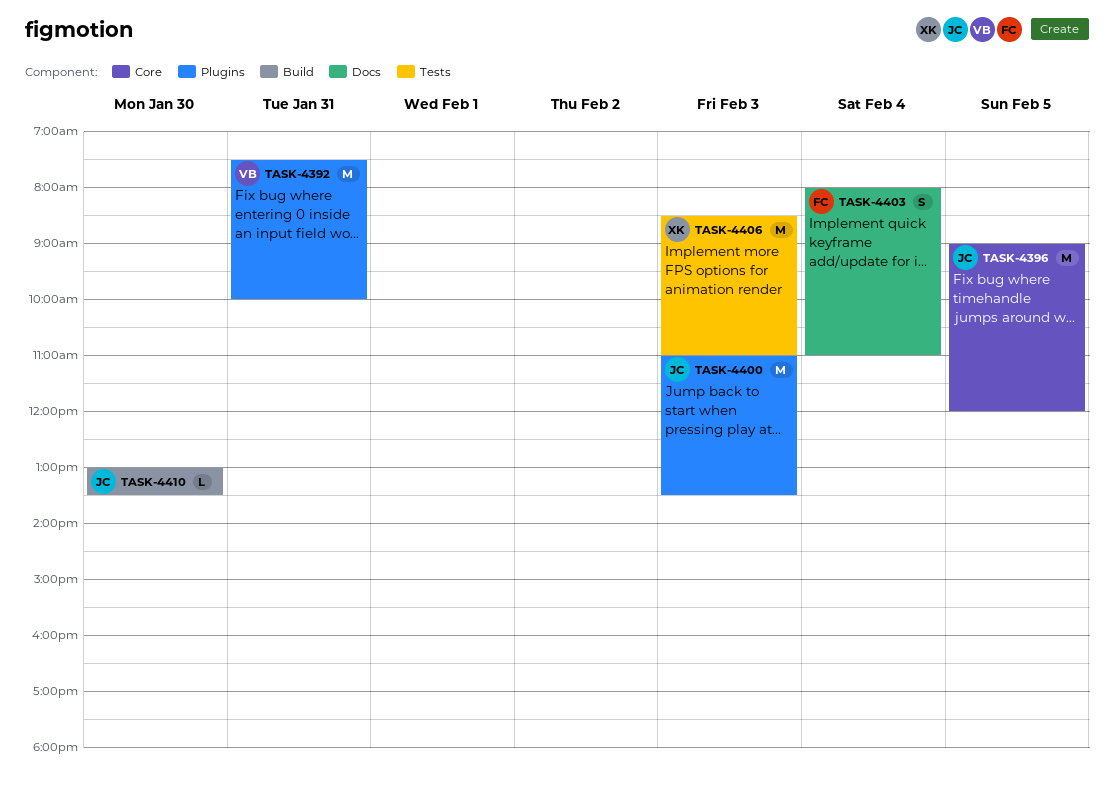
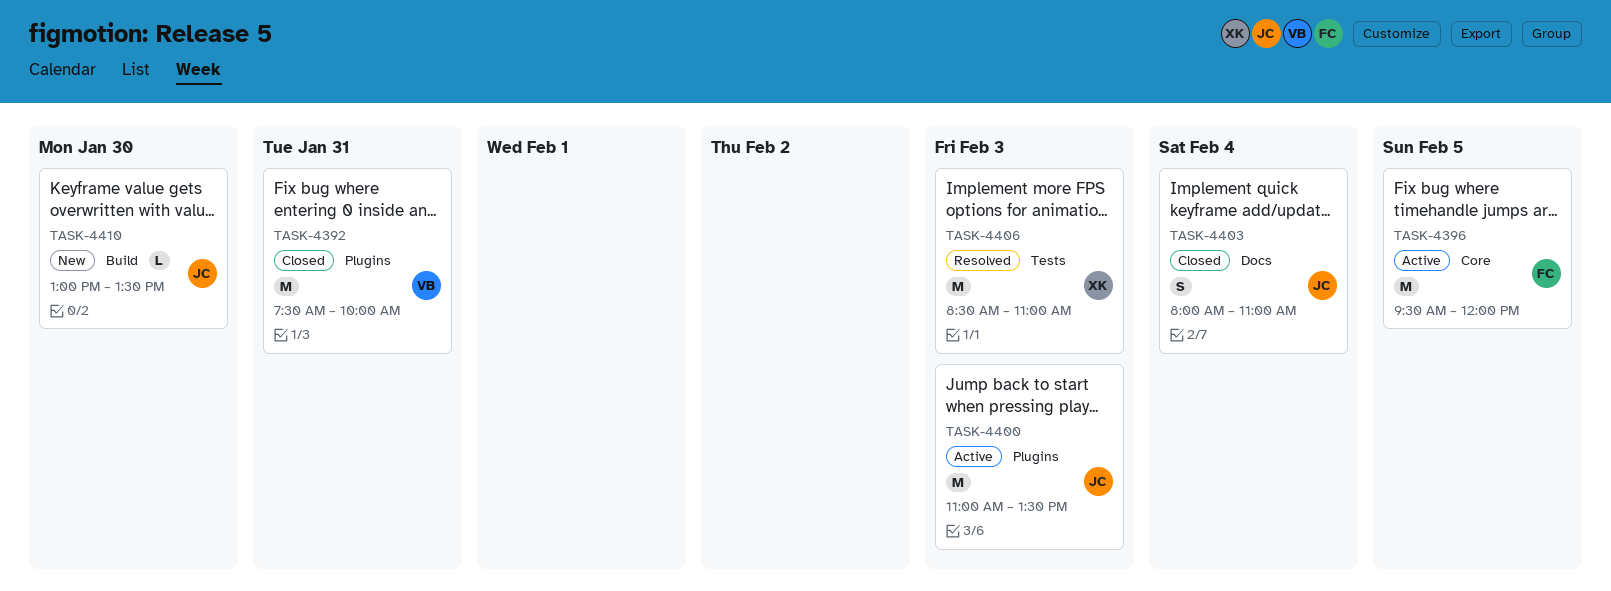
TASK-4396, owner: JC -> FC
TASK-4396, begins: 09:00 -> 09:30
TASK-4403, owner: FC -> JC

